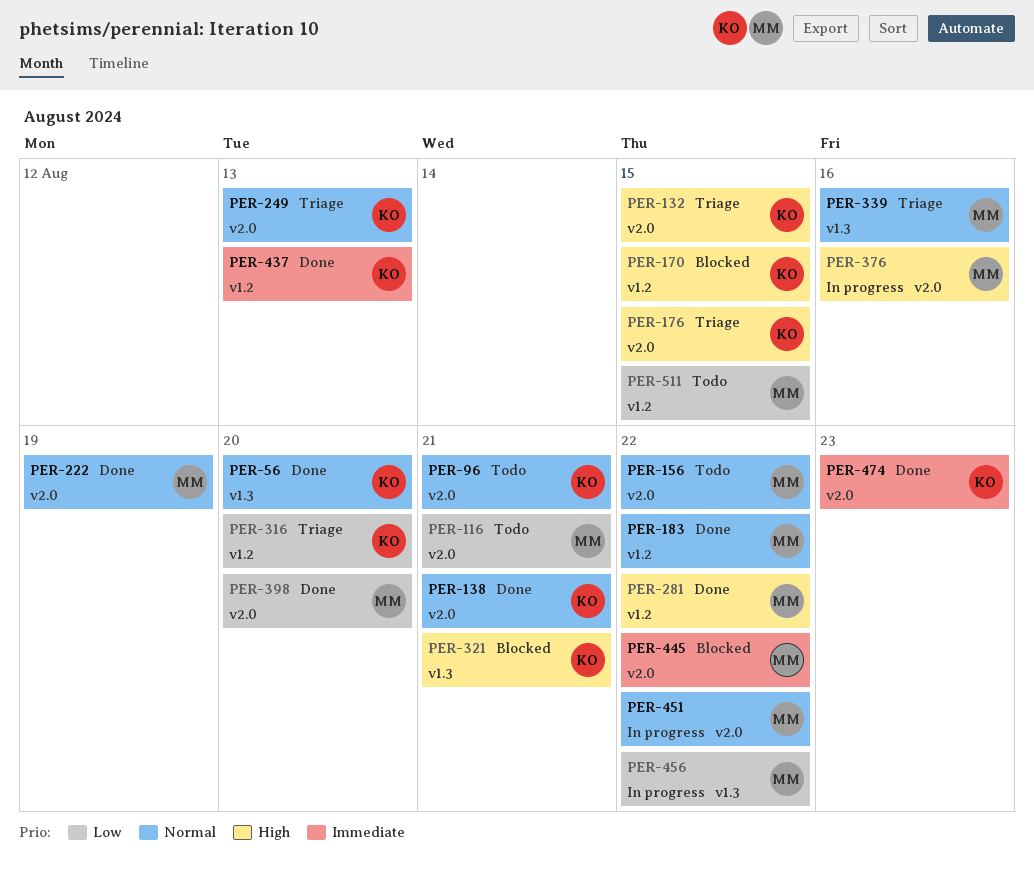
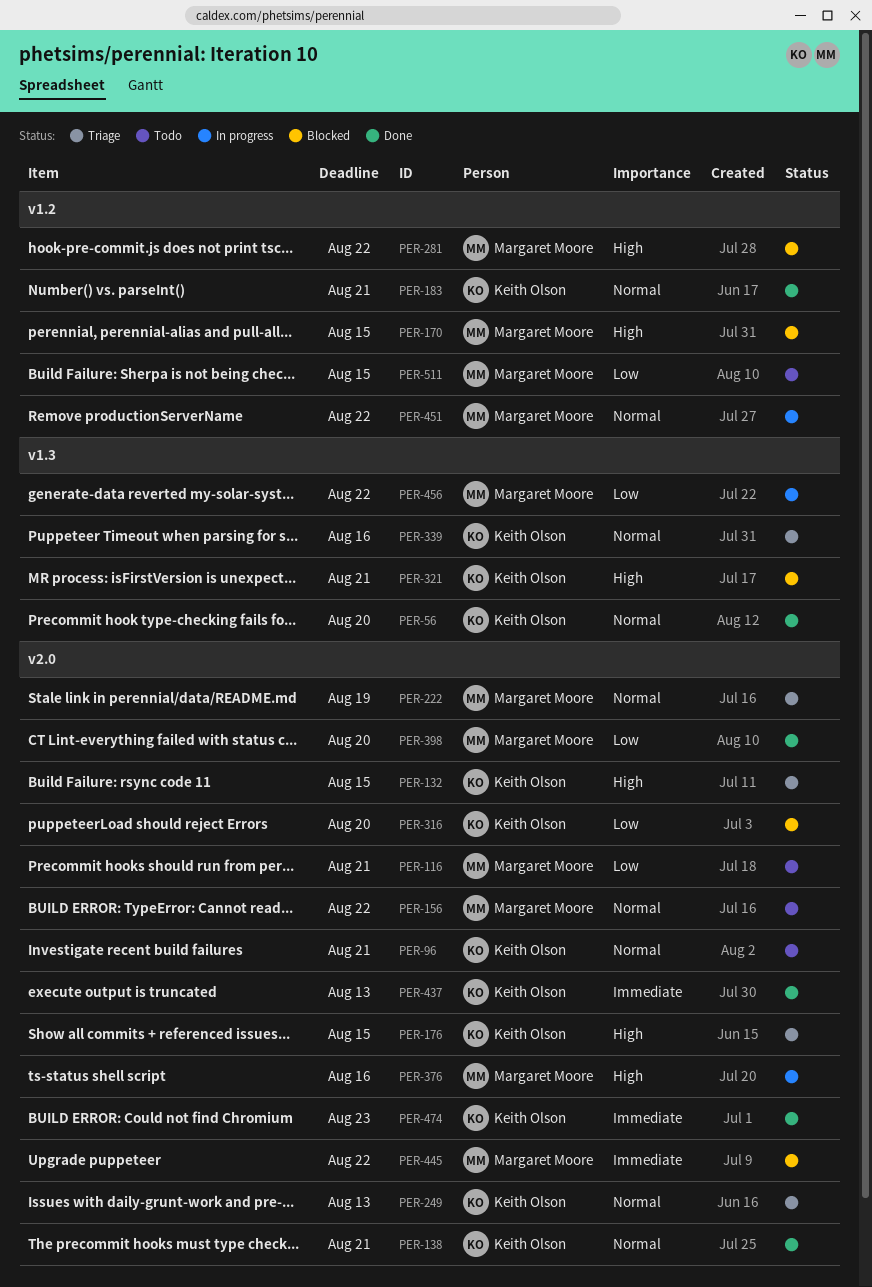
PER-170, owner: Keith Olson -> Margaret Moore
PER-183, owner: Margaret Moore -> Keith Olson
PER-183, due: Aug 22 -> Aug 21
PER-222, status: Done -> Triage
PER-281, status: Done -> Blocked
PER-316, status: Triage -> Blocked
PER-316, label: v1.2 -> v2.0
PER-339, owner: Margaret Moore -> Keith Olson
PER-437, label: v1.2 -> v2.0
PER-451, label: v2.0 -> v1.2

